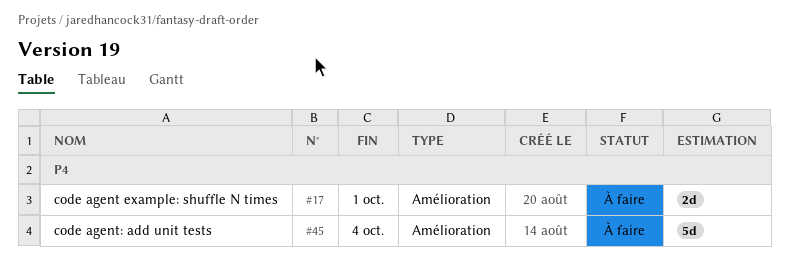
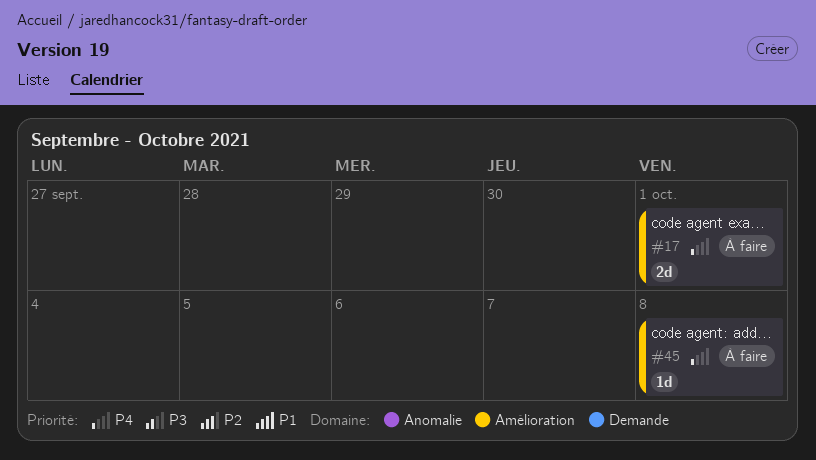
#45, estimate: 5d -> 1d
#45, due: Oct 4 -> Oct 8

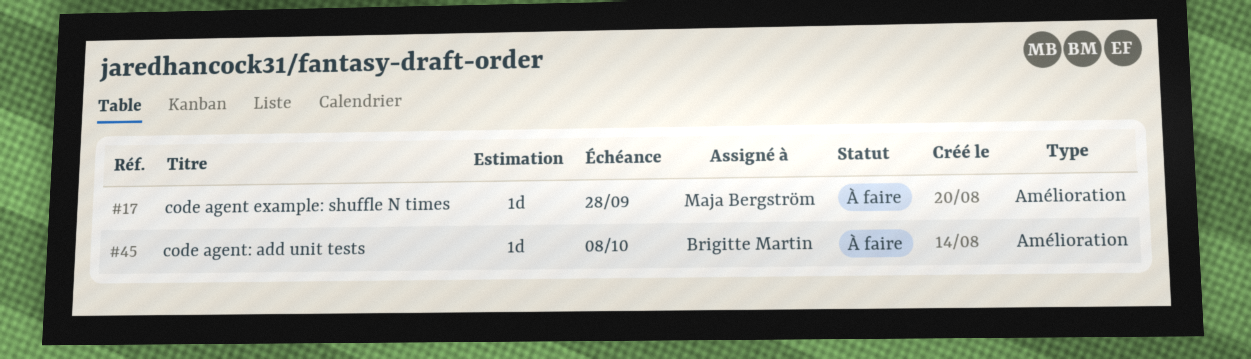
#17, estimate: 2d -> 1d
#17, due: Oct 1 -> Sep 28

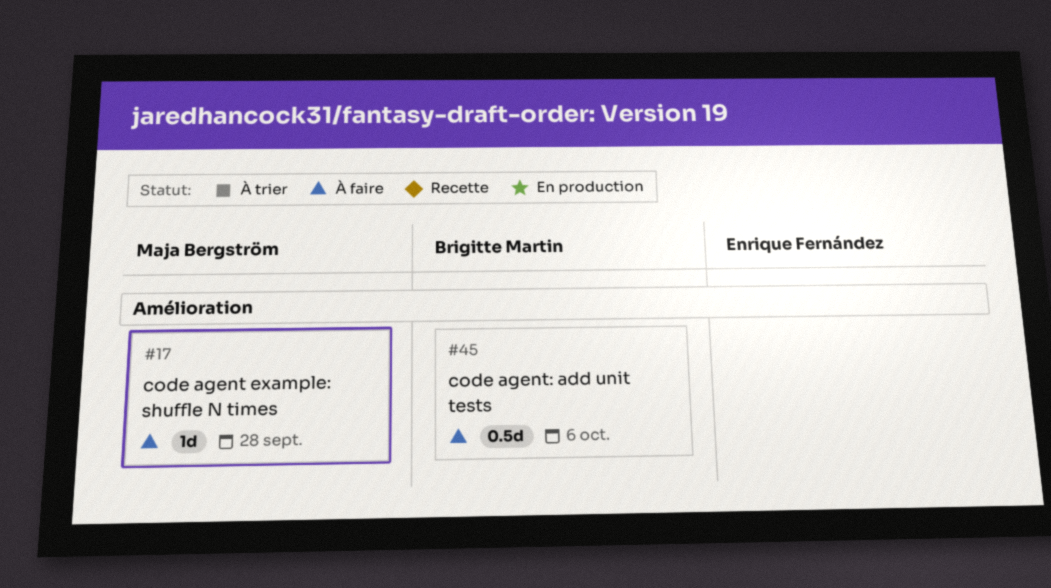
#45, estimate: 1d -> 0.5d
#45, due: Oct 8 -> Oct 6

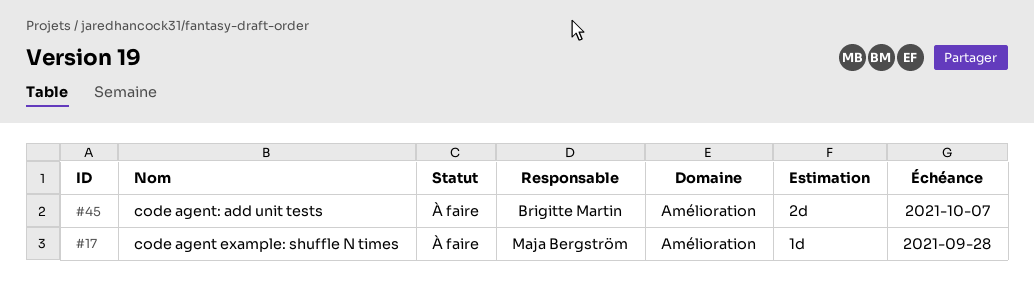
#45, estimate: 0.5d -> 2d
#45, due: Oct 6 -> Oct 7

